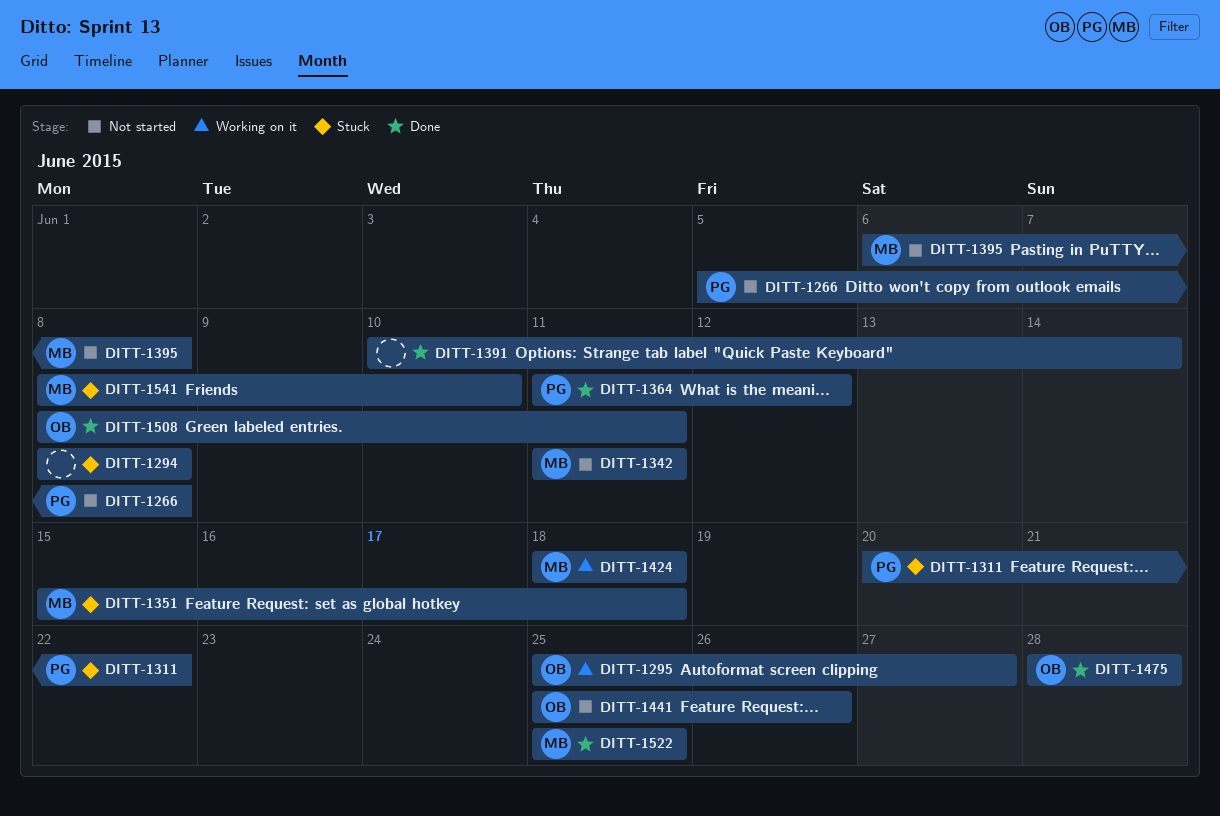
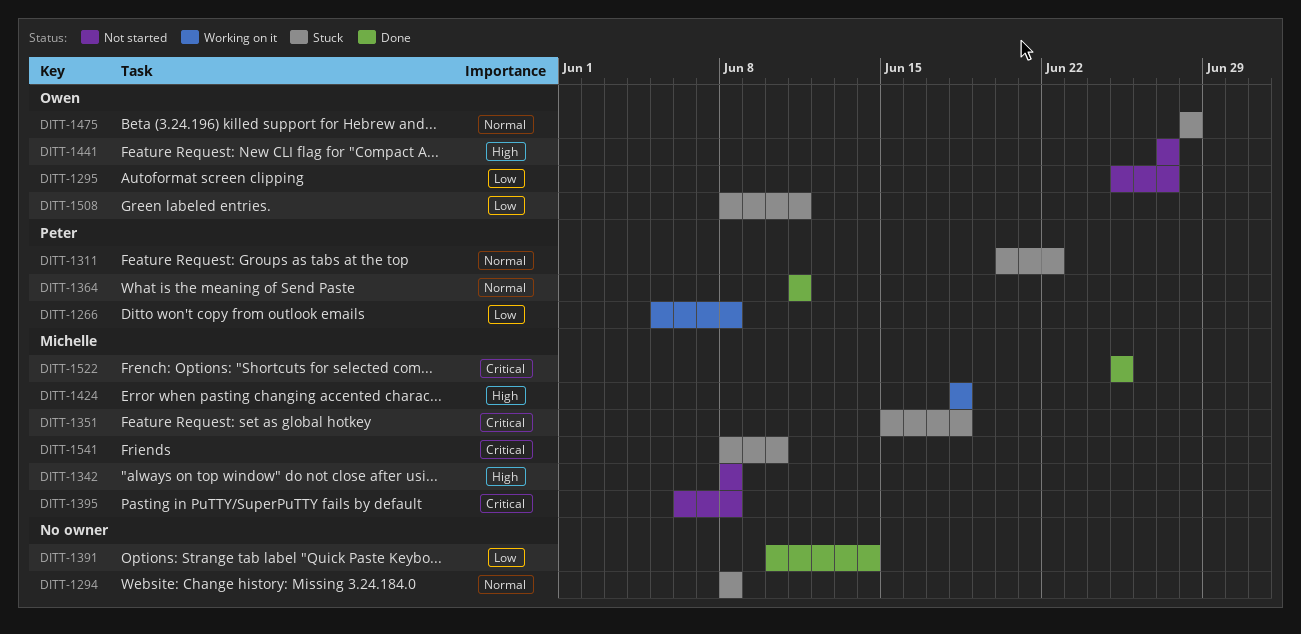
DITT-1266, status: Not started -> Working on it
DITT-1295, status: Working on it -> Not started
DITT-1342, start: Jun 11 -> Jun 8
DITT-1342, due: Jun 11 -> Jun 8
DITT-1364, due: Jun 12 -> Jun 11
DITT-1441, start: Jun 25 -> Jun 27
DITT-1441, due: Jun 26 -> Jun 27
DITT-1475, status: Done -> Stuck
DITT-1508, status: Done -> Stuck

